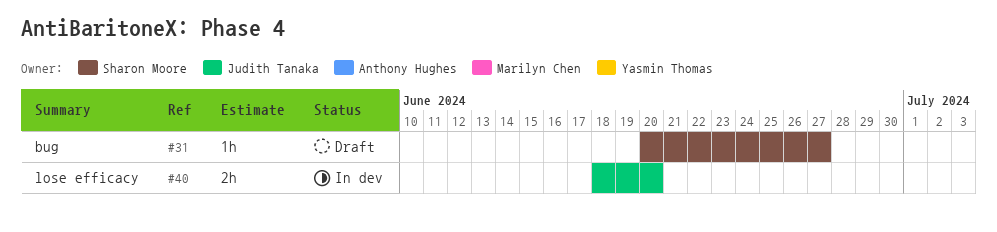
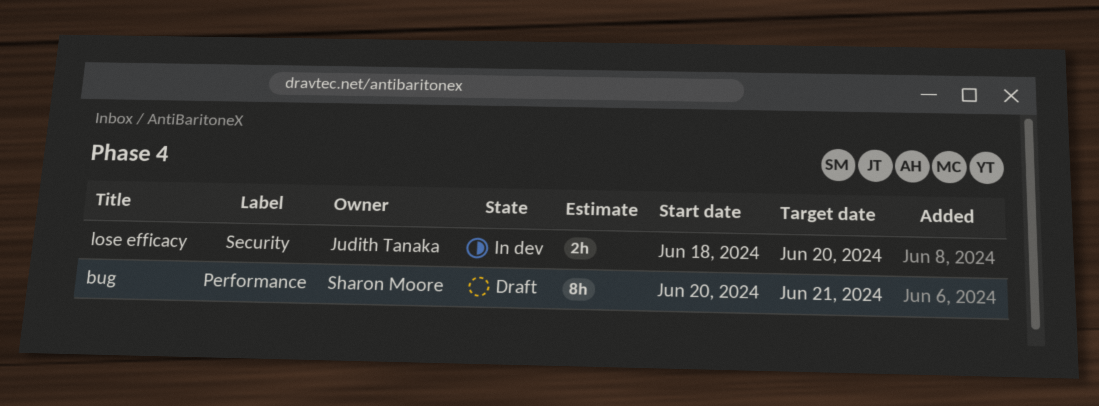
bug, estimate: 1h -> 8h
bug, due: Jun 27 -> Jun 21

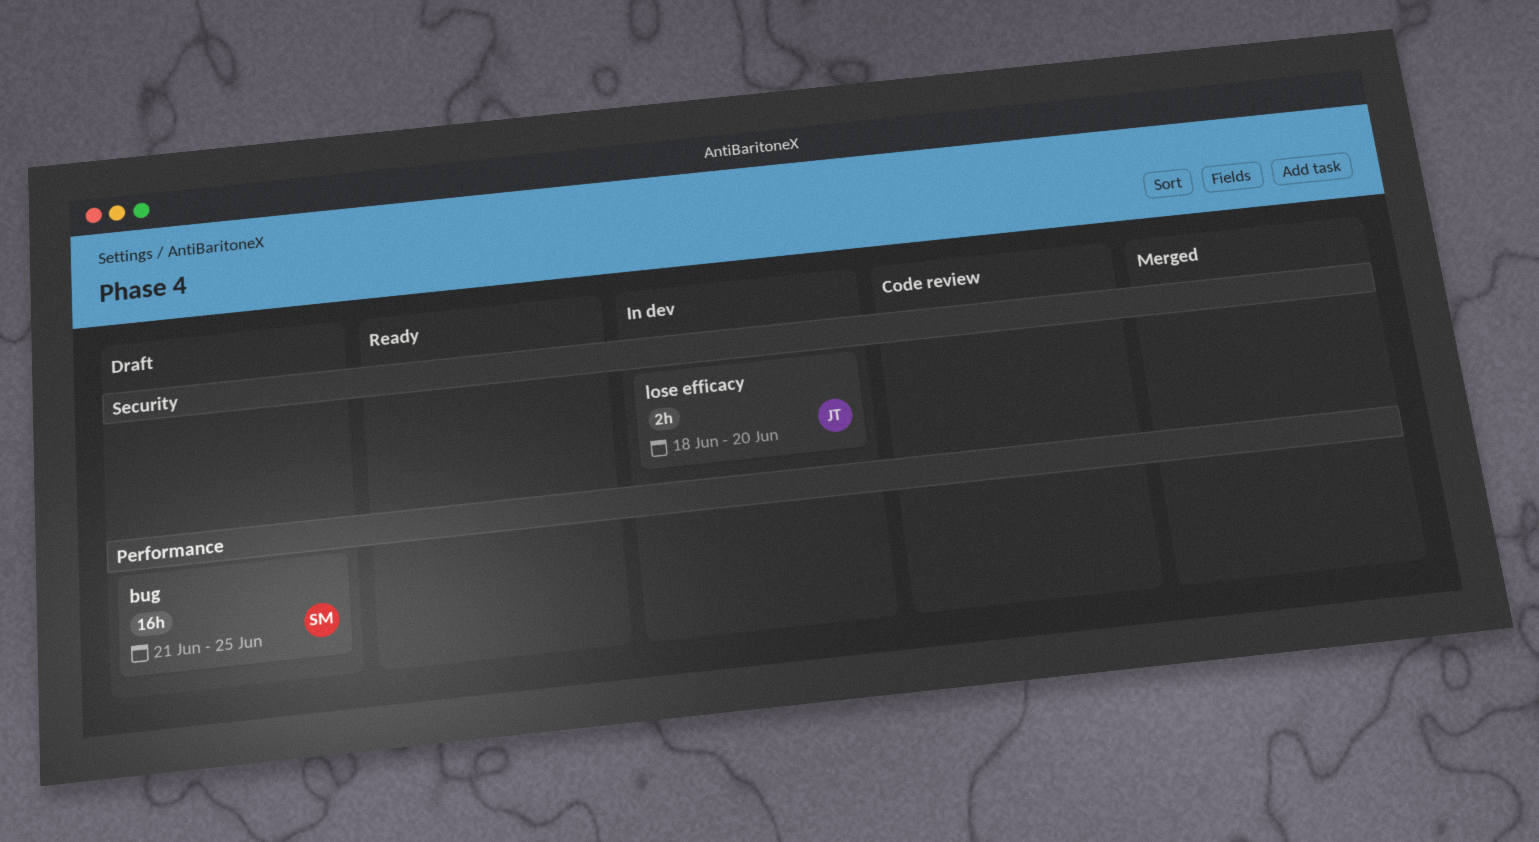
bug, estimate: 8h -> 16h
bug, start: Jun 20 -> Jun 21
bug, due: Jun 21 -> Jun 25

